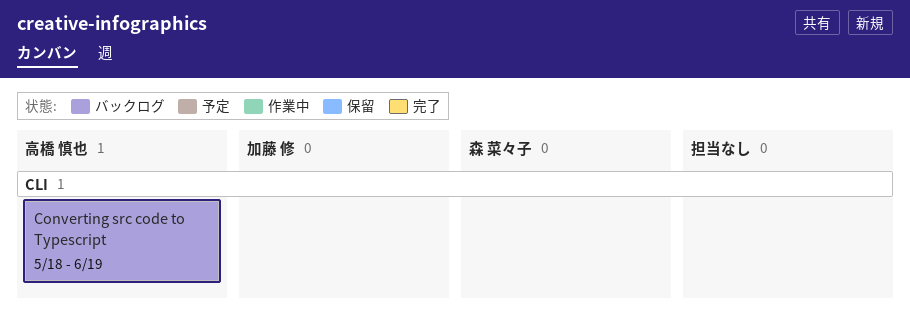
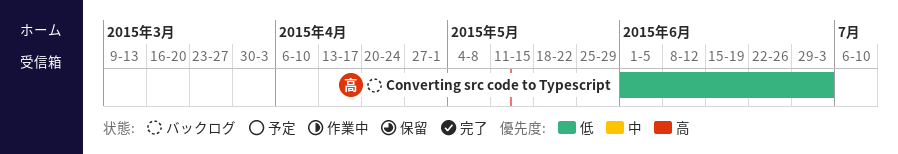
Converting src code to Typescript, start: May 18 -> Jun 1
Converting src code to Typescript, due: Jun 19 -> Jul 3

